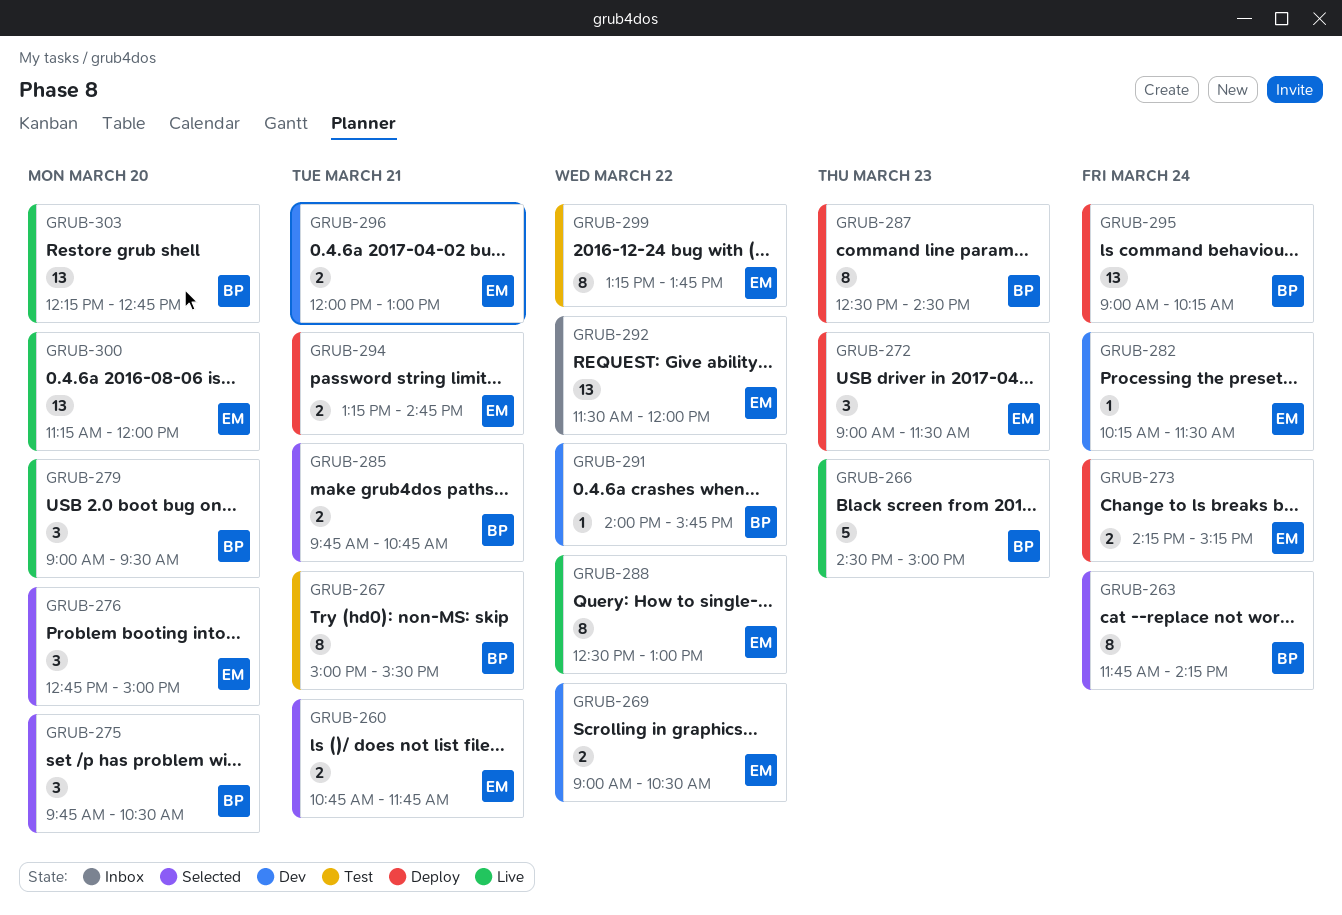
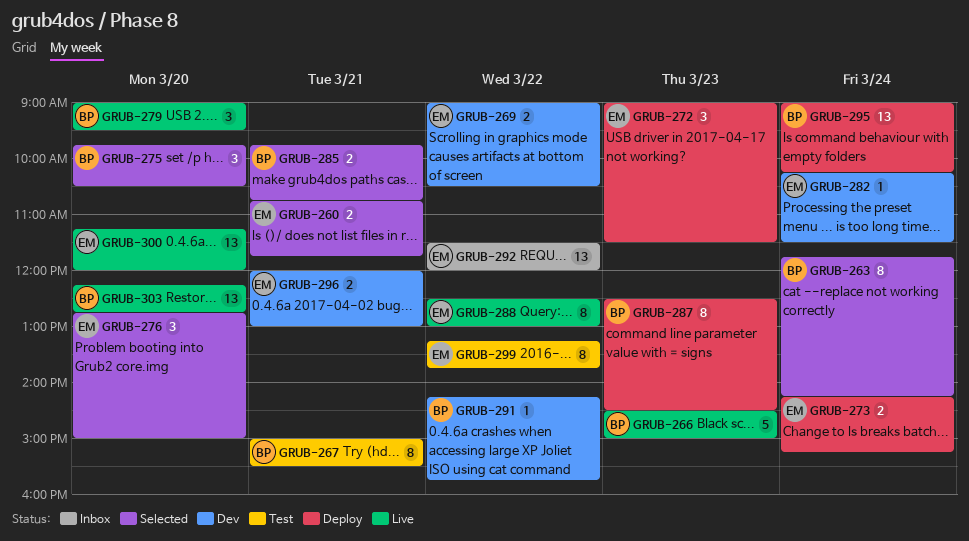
GRUB-291, begins: 14:00 -> 14:15
GRUB-294: present -> none

